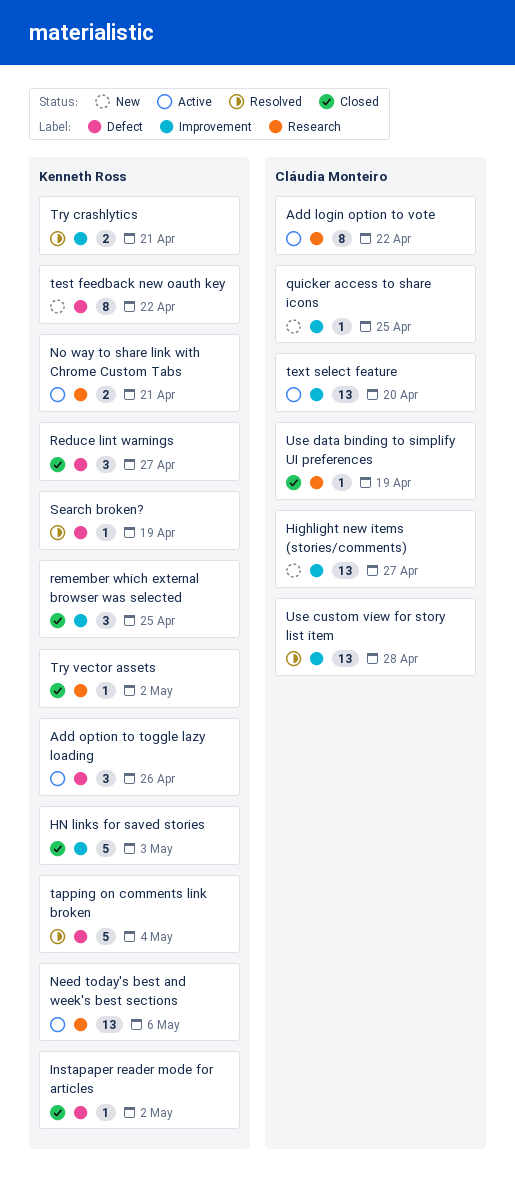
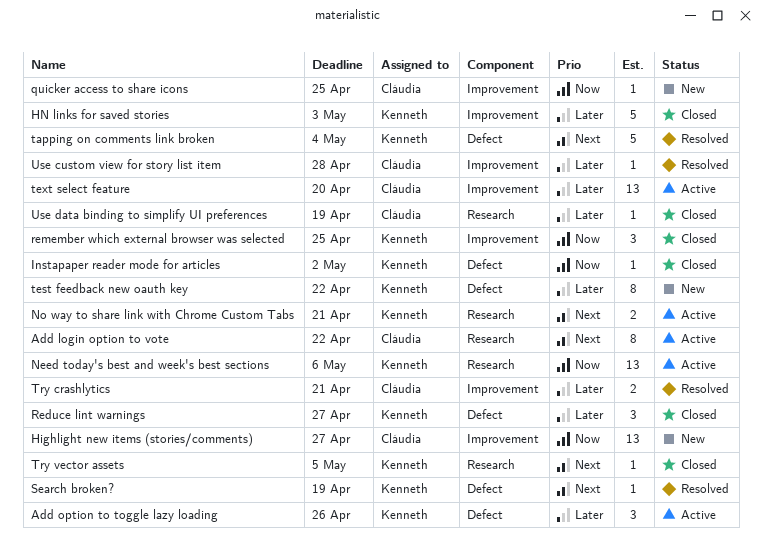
Try crashlytics, owner: Kenneth Ross -> Cláudia Monteiro
Try vector assets, due: May 2 -> May 5
Use custom view for story list item, estimate: 13 -> 1

